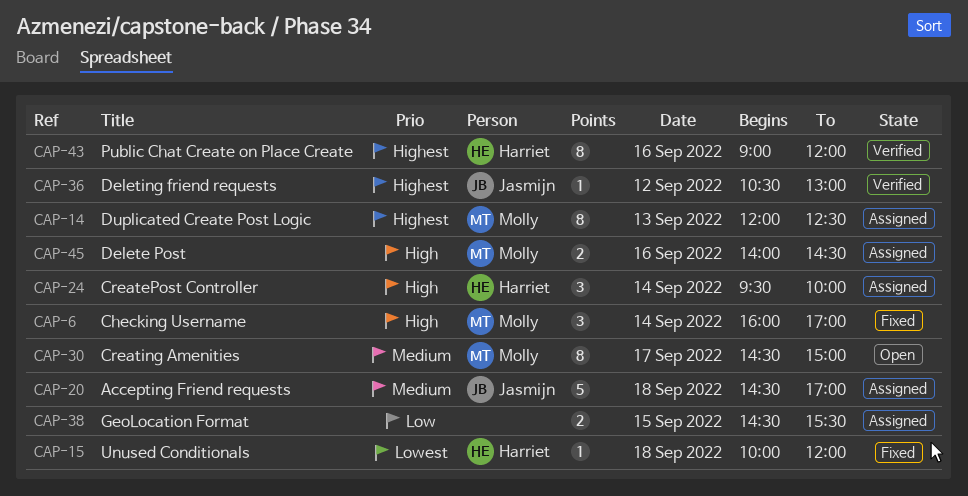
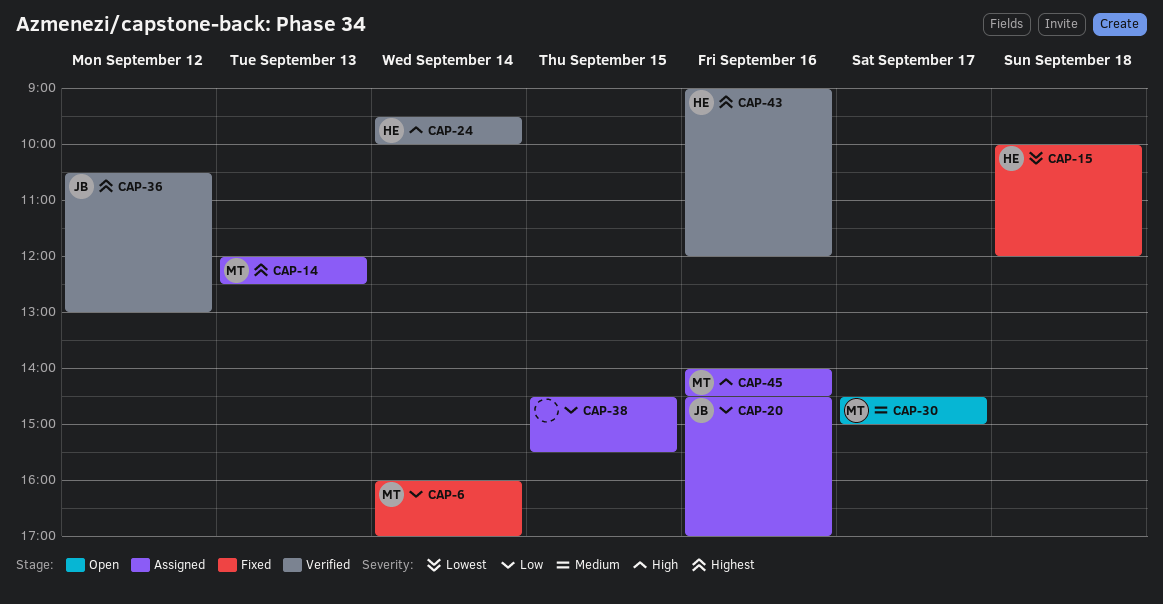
CAP-6, priority: High -> Low
CAP-20, priority: Medium -> Low
CAP-20, day: Sep 18 -> Sep 16
CAP-24, status: Assigned -> Verified

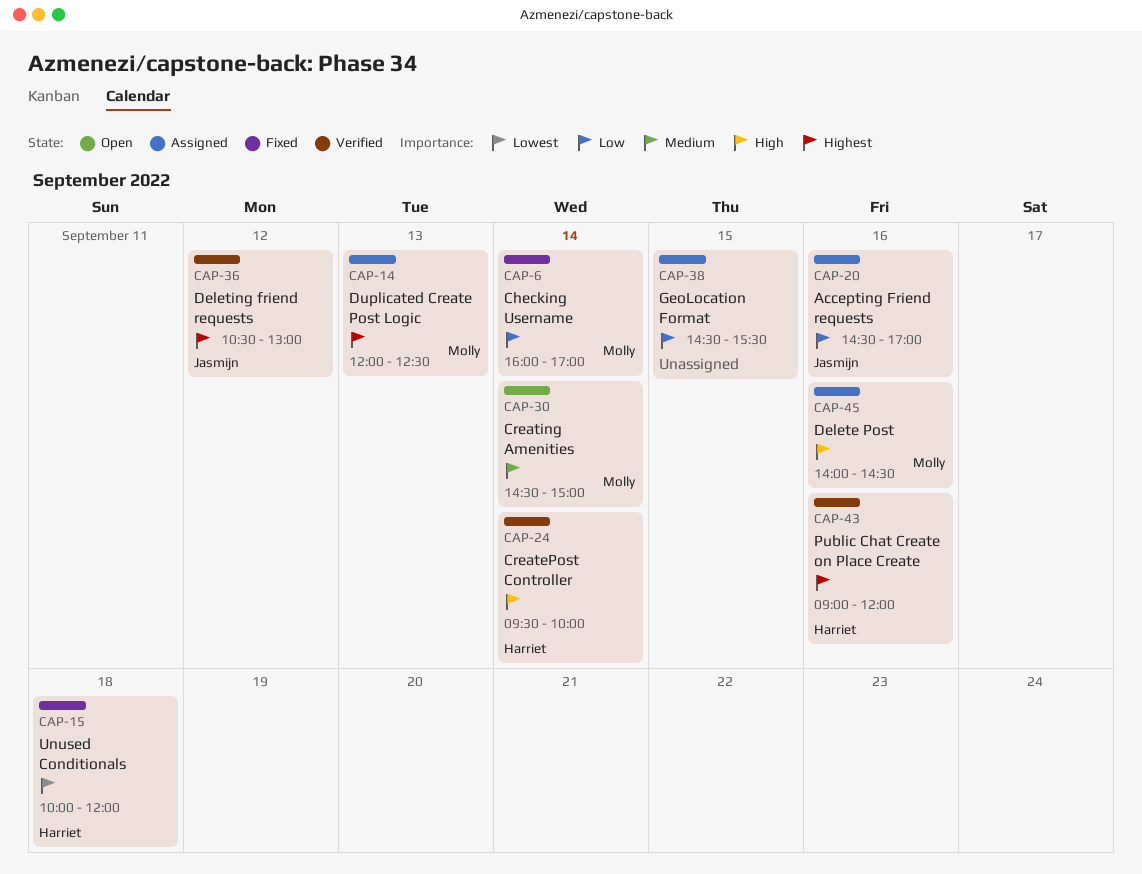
CAP-30, day: Sep 17 -> Sep 14

